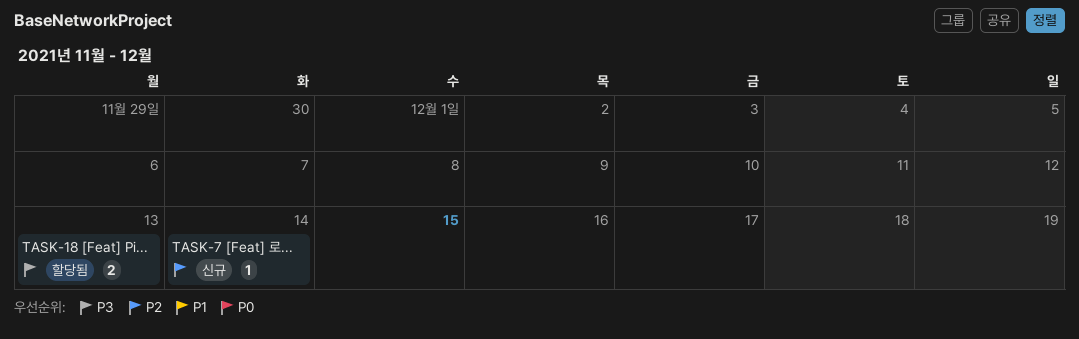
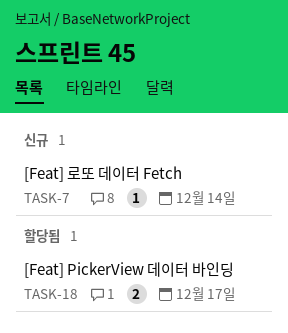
TASK-18, due: Dec 13 -> Dec 17

